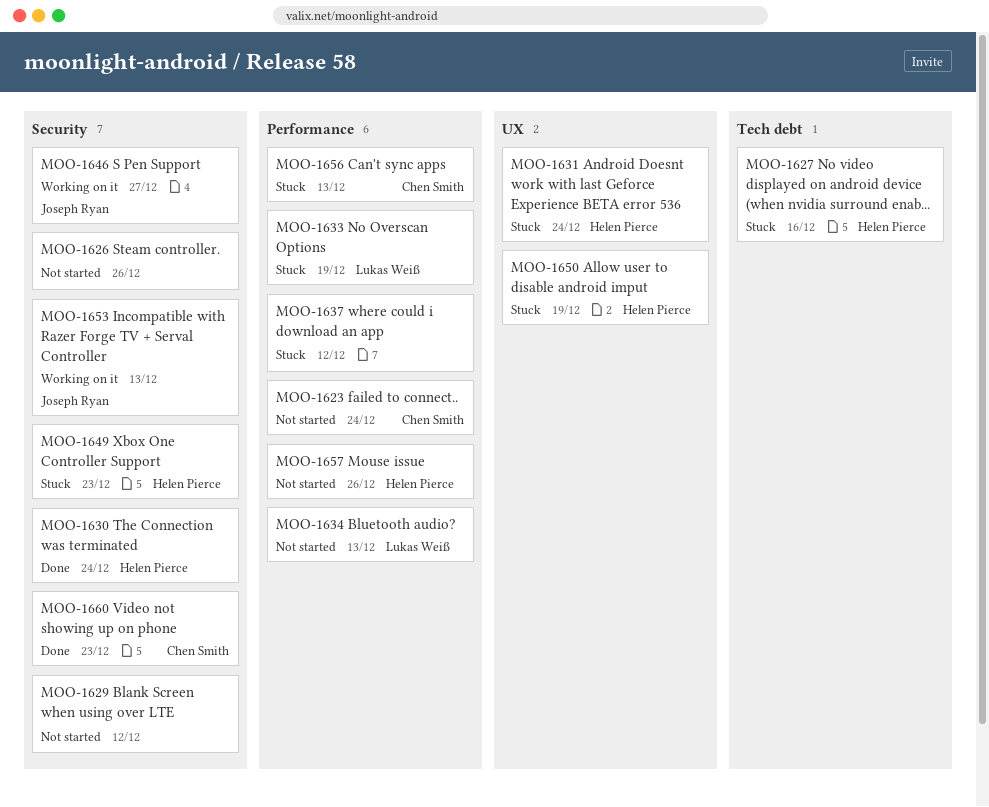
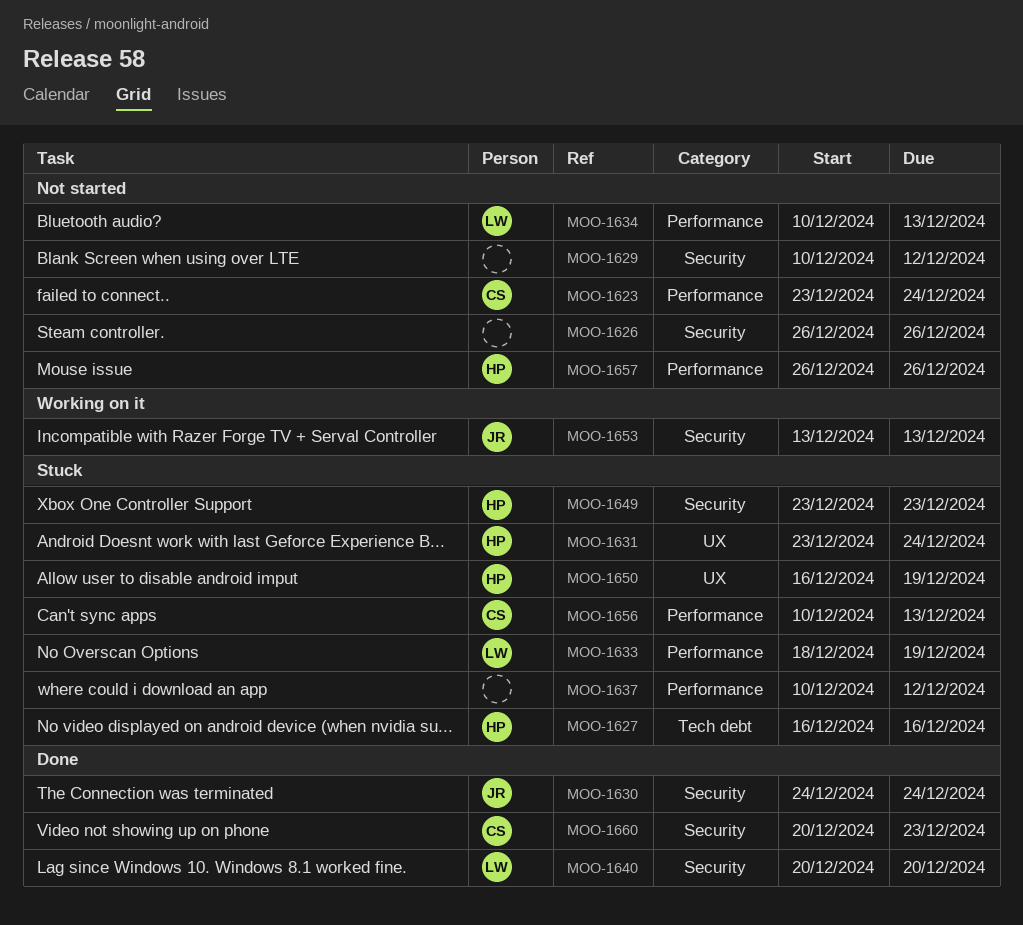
MOO-1630, owner: Helen Pierce -> Joseph Ryan
MOO-1640: none -> present
MOO-1646: present -> none

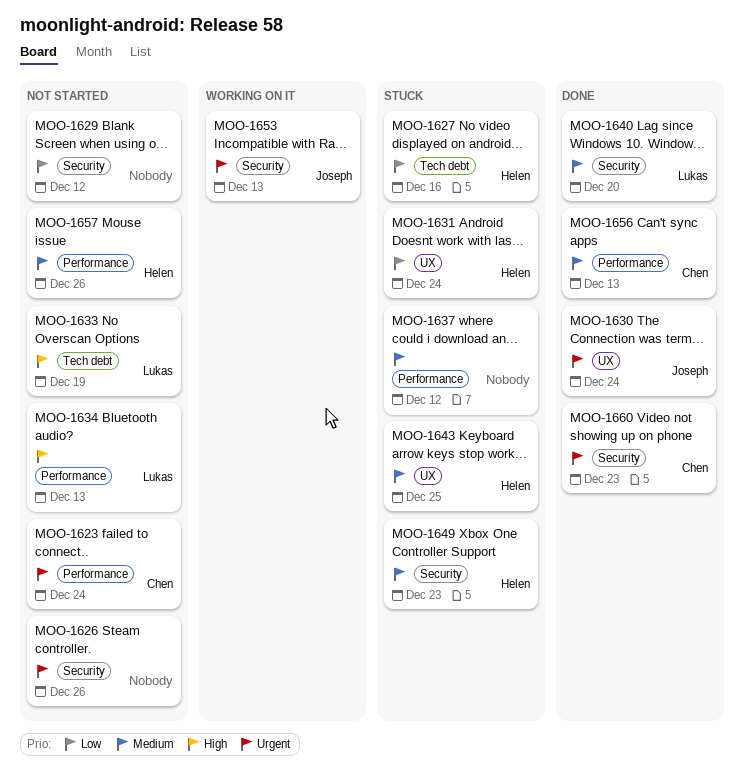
MOO-1630, label: Security -> UX
MOO-1633, status: Stuck -> Not started
MOO-1633, label: Performance -> Tech debt
MOO-1643: none -> present
MOO-1650: present -> none
MOO-1656, status: Stuck -> Done

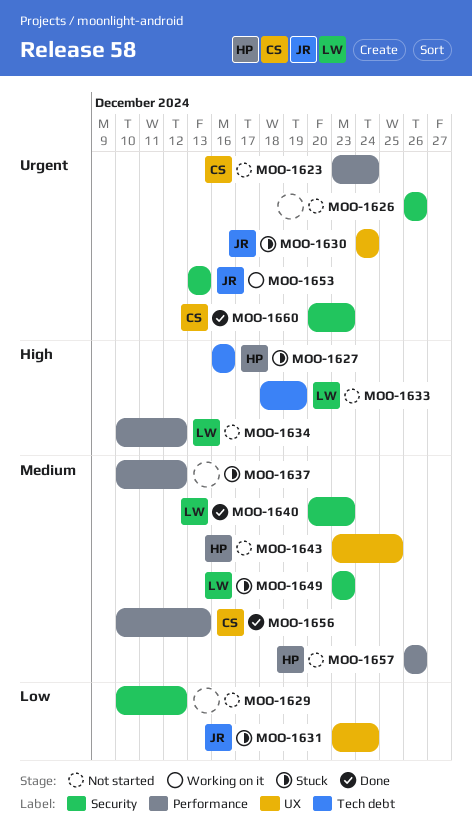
MOO-1627, priority: Low -> High
MOO-1630, status: Done -> Stuck
MOO-1631, owner: Helen -> Joseph
MOO-1634, due: Dec 13 -> Dec 12
MOO-1640, due: Dec 20 -> Dec 23
MOO-1643, status: Stuck -> Not started
MOO-1649, owner: Helen -> Lukas

